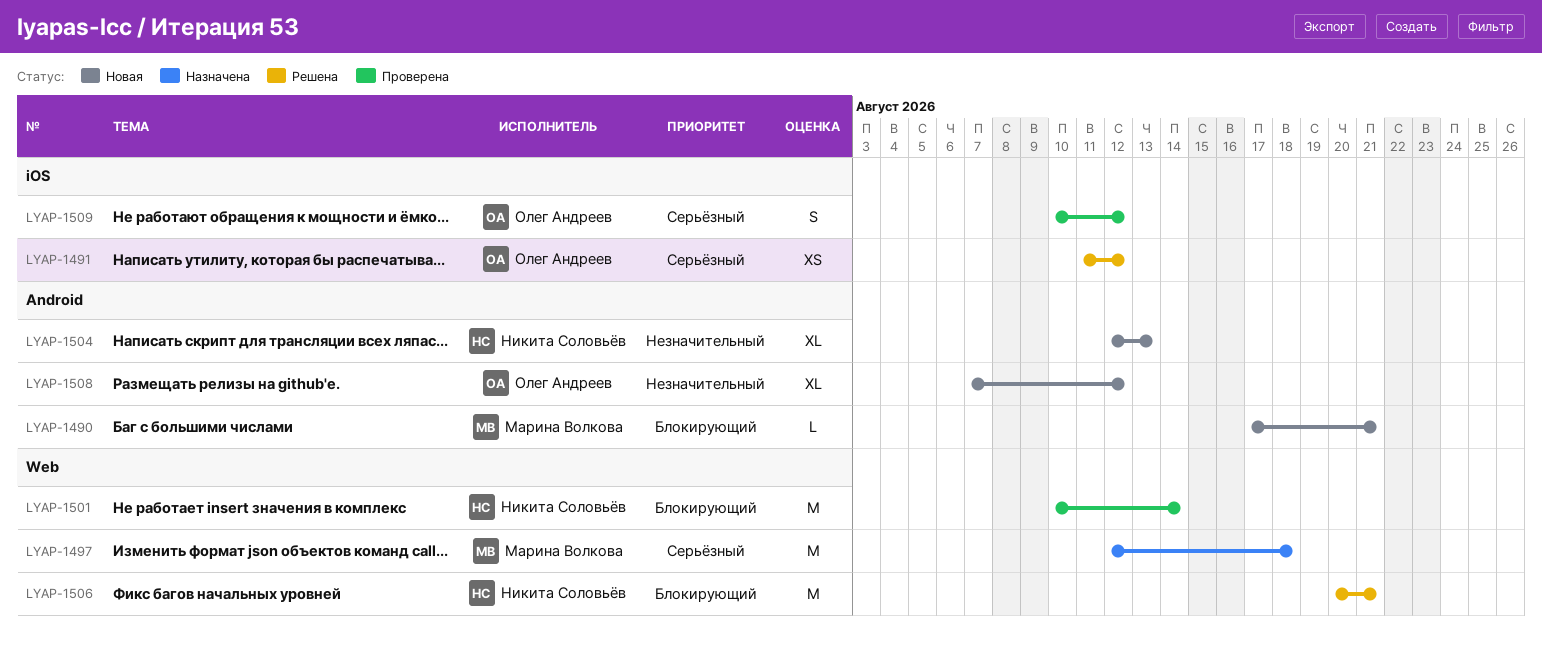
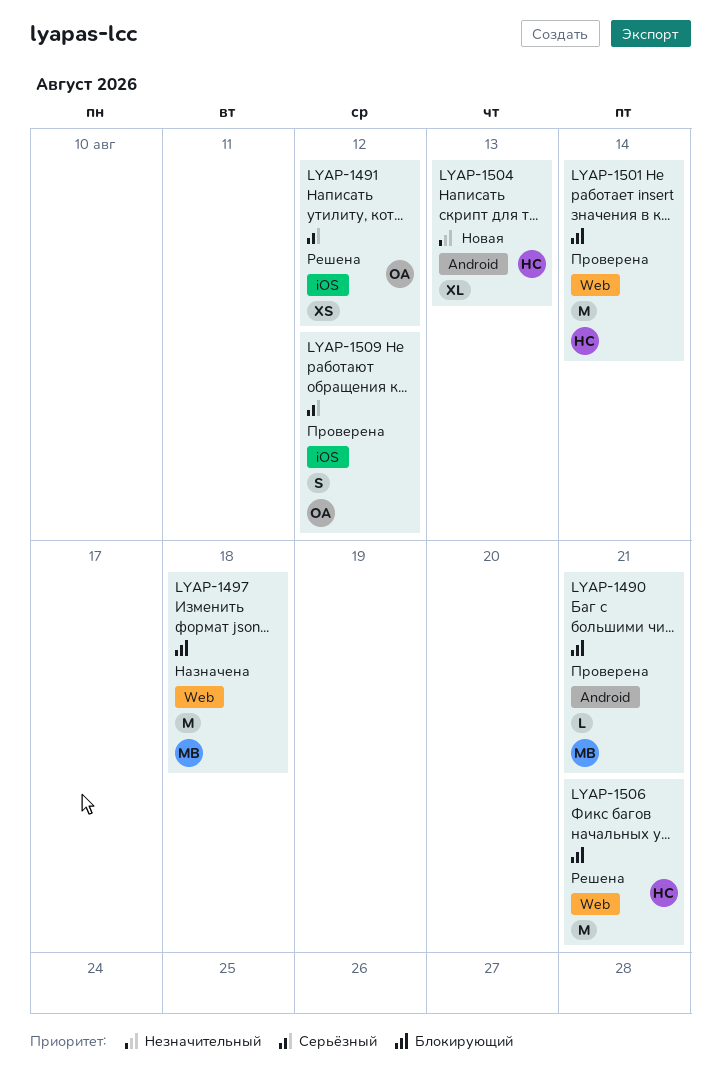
LYAP-1490, status: Новая -> Проверена
LYAP-1497, priority: Серьёзный -> Блокирующий
LYAP-1508: present -> none

